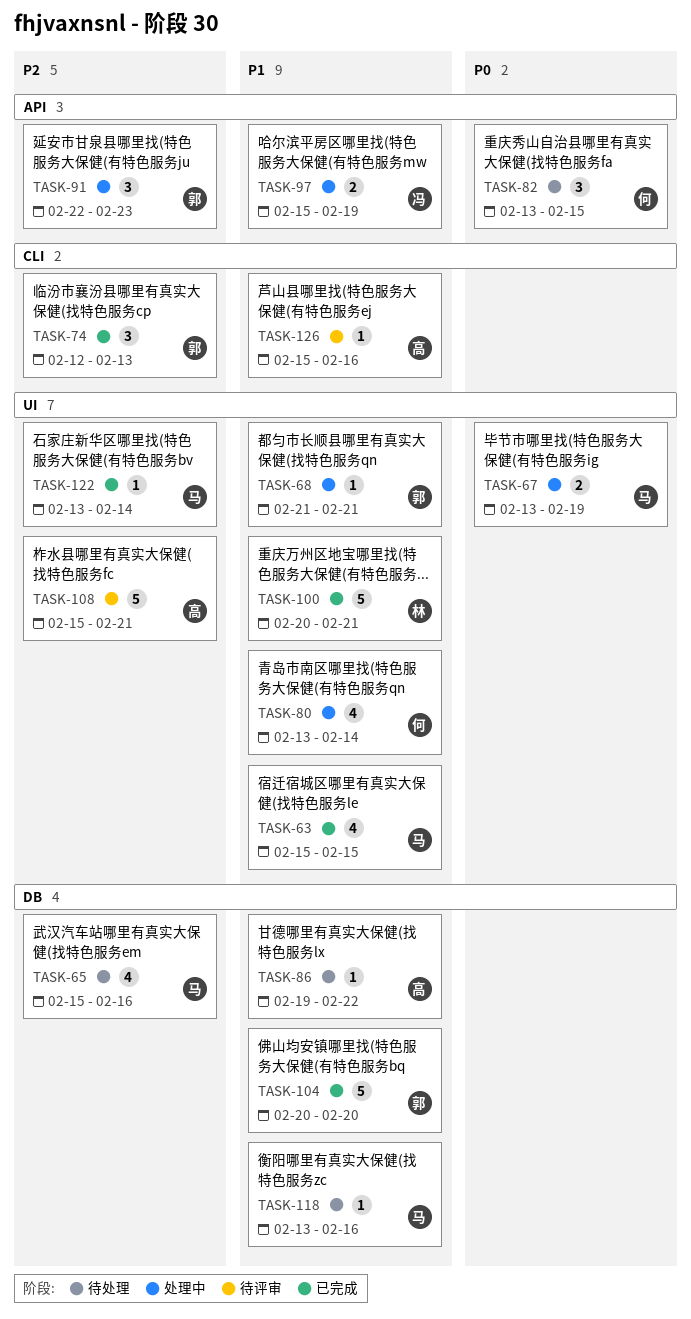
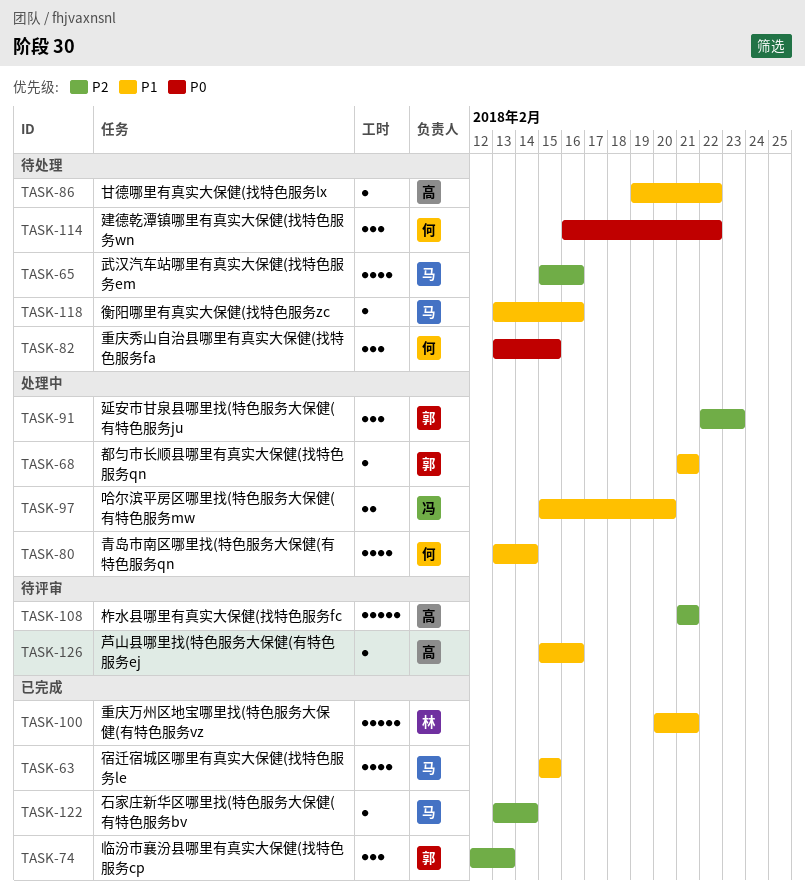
TASK-67: present -> none
TASK-97, due: Feb 19 -> Feb 20
TASK-104: present -> none
TASK-108, start: Feb 15 -> Feb 21
TASK-114: none -> present

